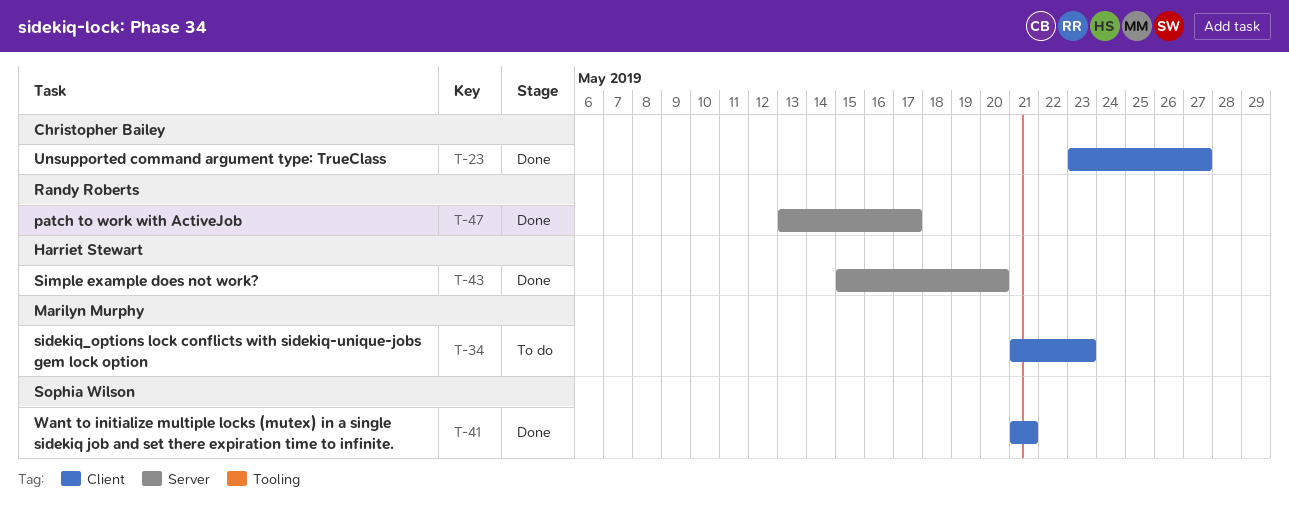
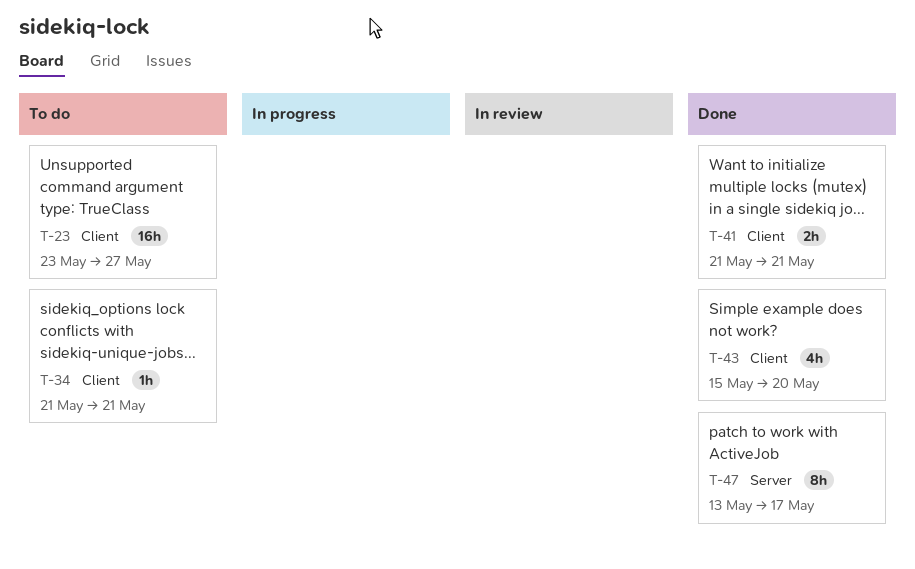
T-23, status: Done -> To do
T-34, due: May 23 -> May 21
T-43, label: Server -> Client

